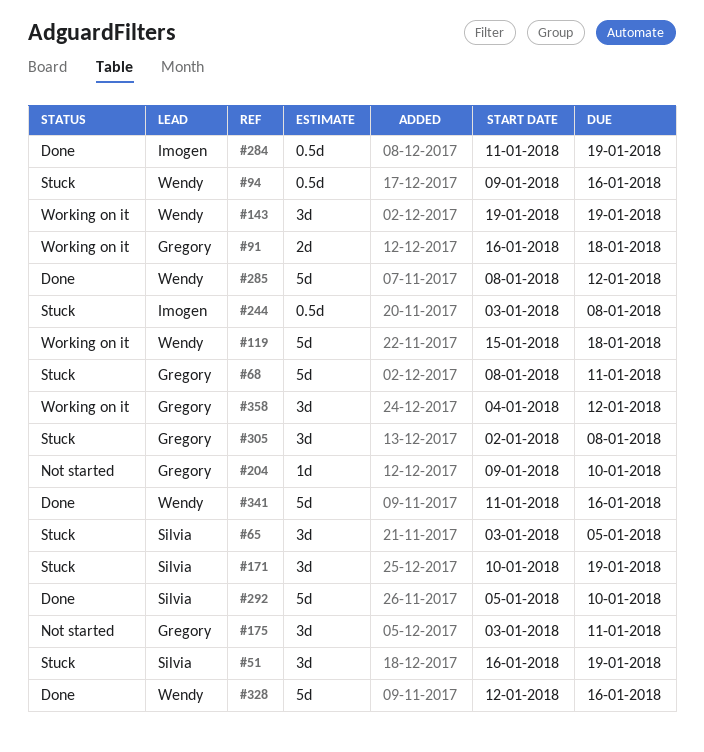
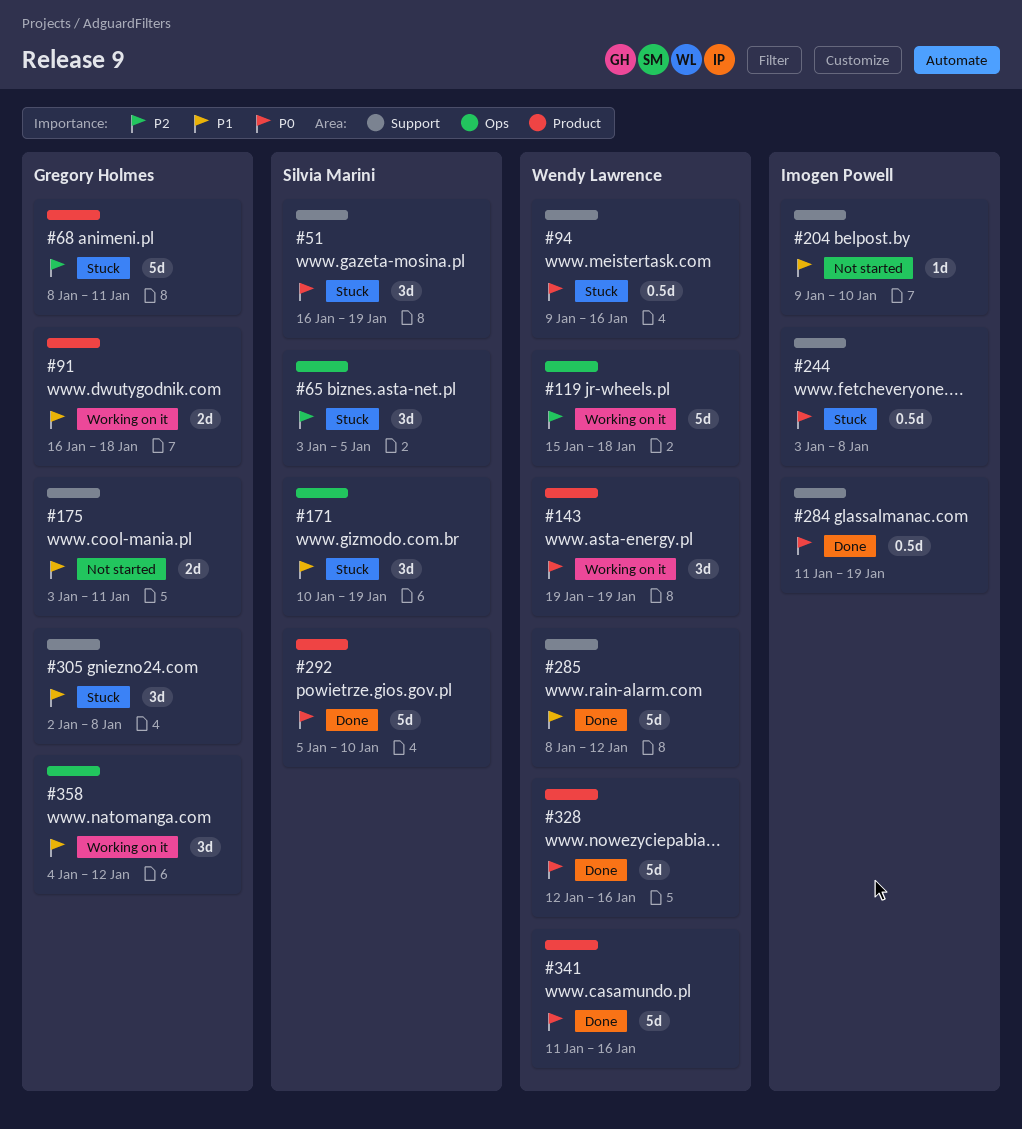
#175, estimate: 3d -> 2d
#204, owner: Gregory Holmes -> Imogen Powell

